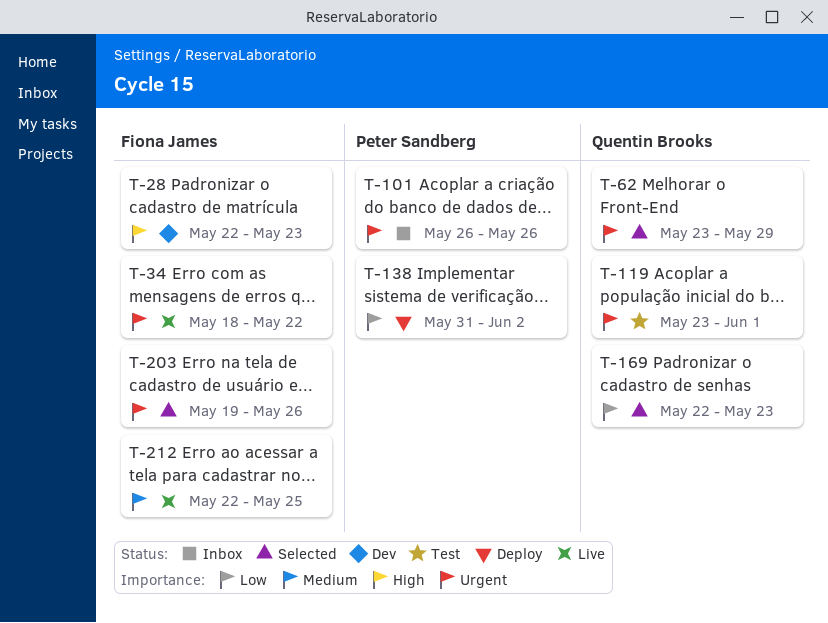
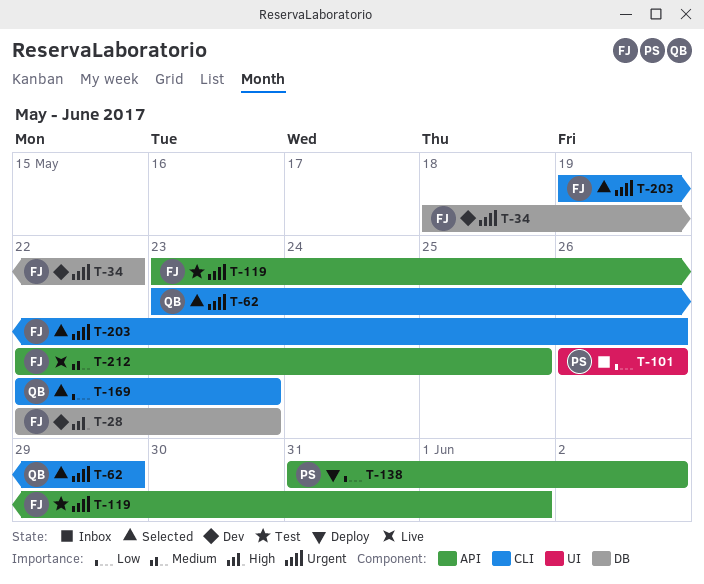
T-34, status: Live -> Dev
T-101, priority: Urgent -> Low
T-119, owner: Quentin Brooks -> Fiona James

